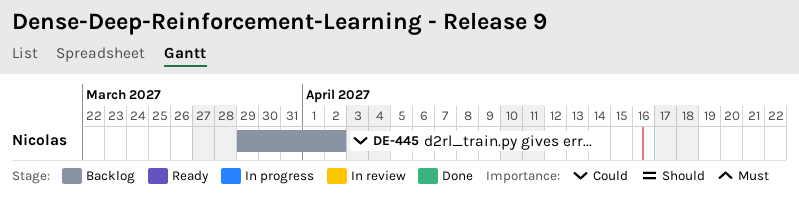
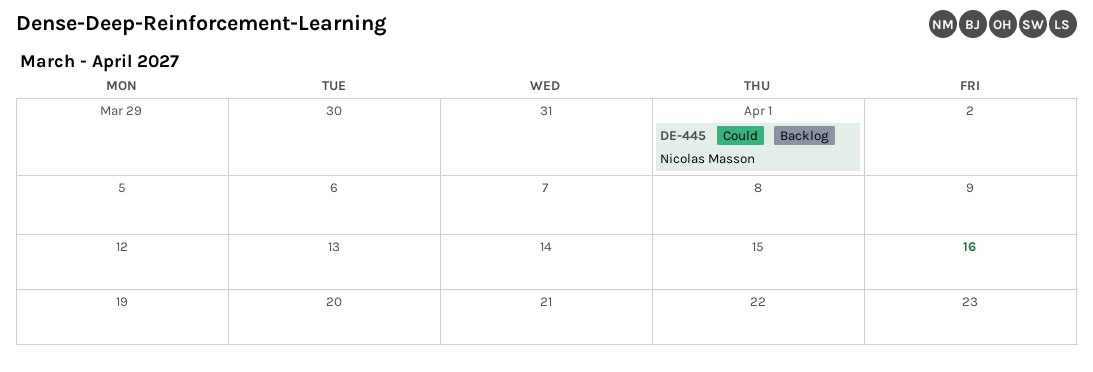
DE-445, due: Apr 2 -> Apr 1

